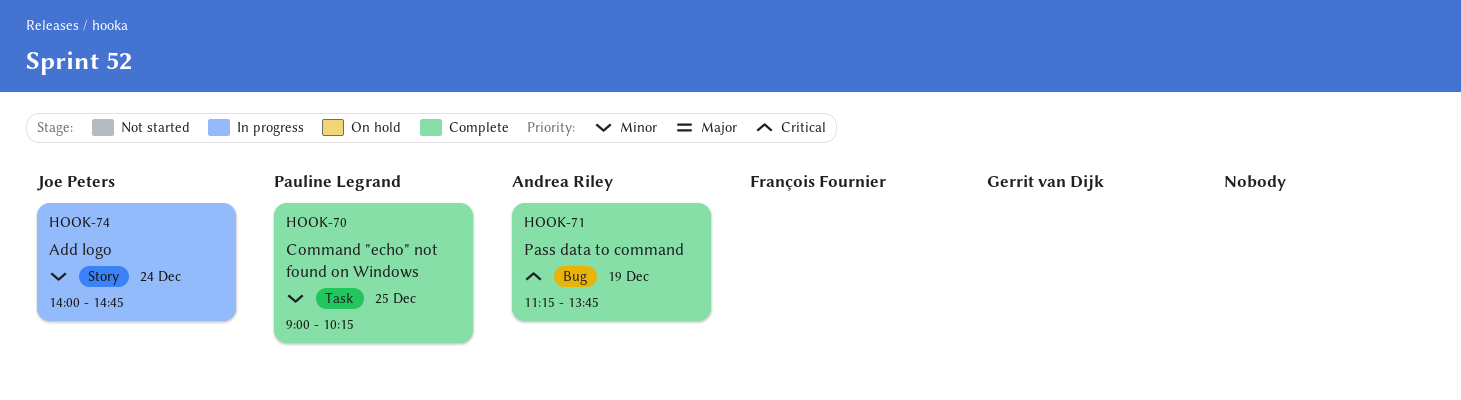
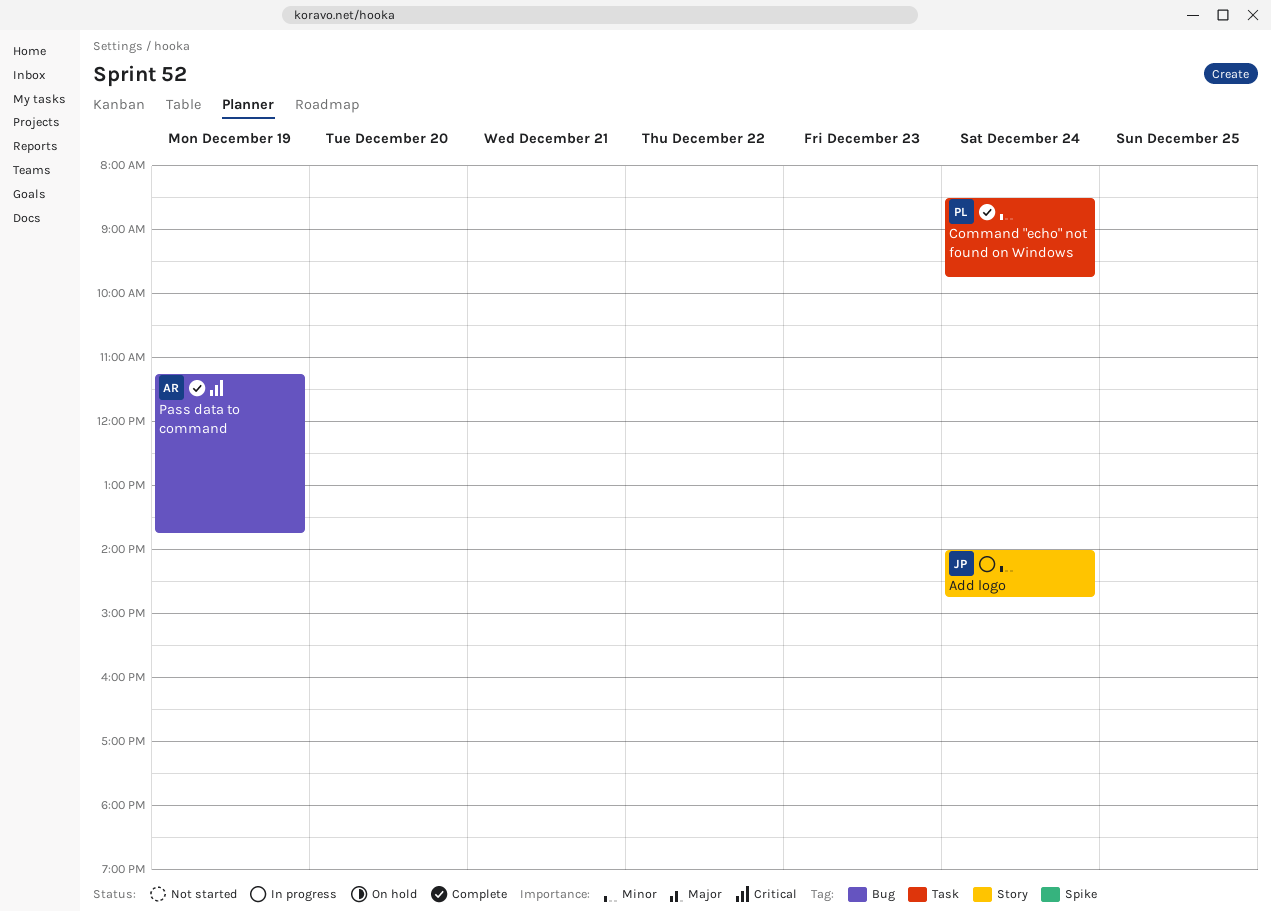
Command "echo" not found on Windows, day: Dec 25 -> Dec 24
Command "echo" not found on Windows, begins: 09:00 -> 08:30
Command "echo" not found on Windows, ends: 10:15 -> 09:45

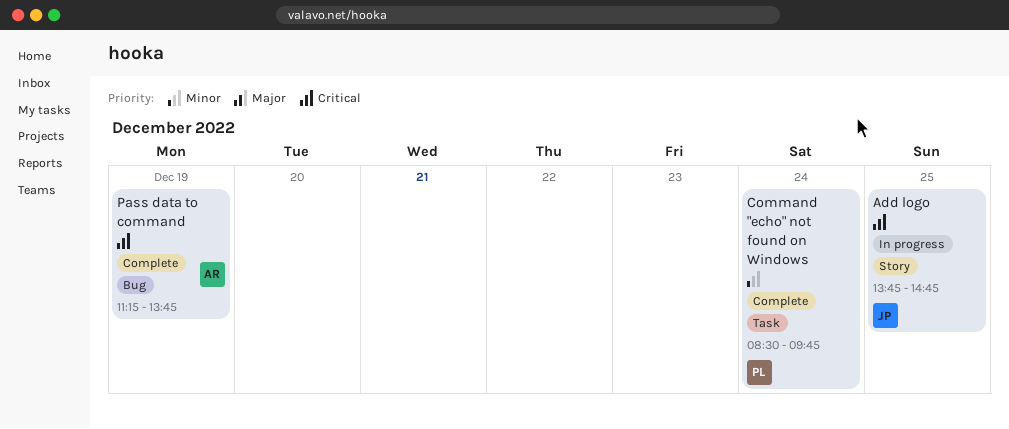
Add logo, priority: Minor -> Critical
Add logo, day: Dec 24 -> Dec 25
Add logo, begins: 14:00 -> 13:45

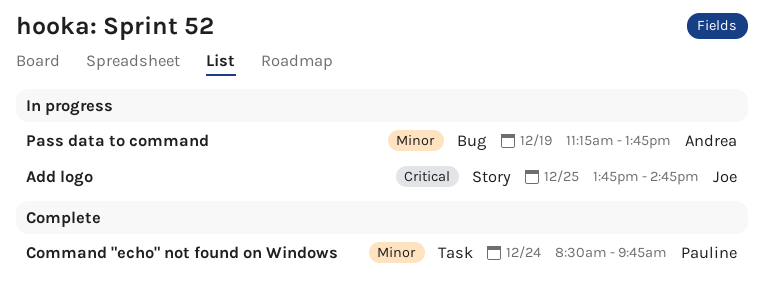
Pass data to command, status: Complete -> In progress
Pass data to command, priority: Critical -> Minor

